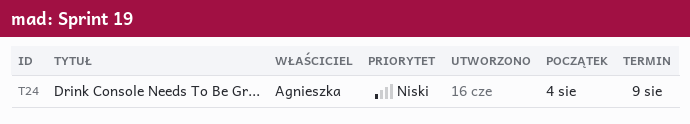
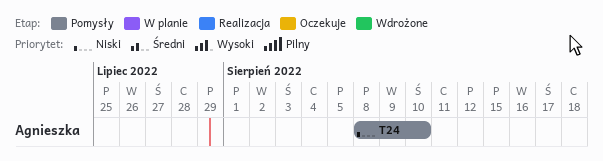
T24, start: Aug 4 -> Aug 8
T24, due: Aug 9 -> Aug 10

